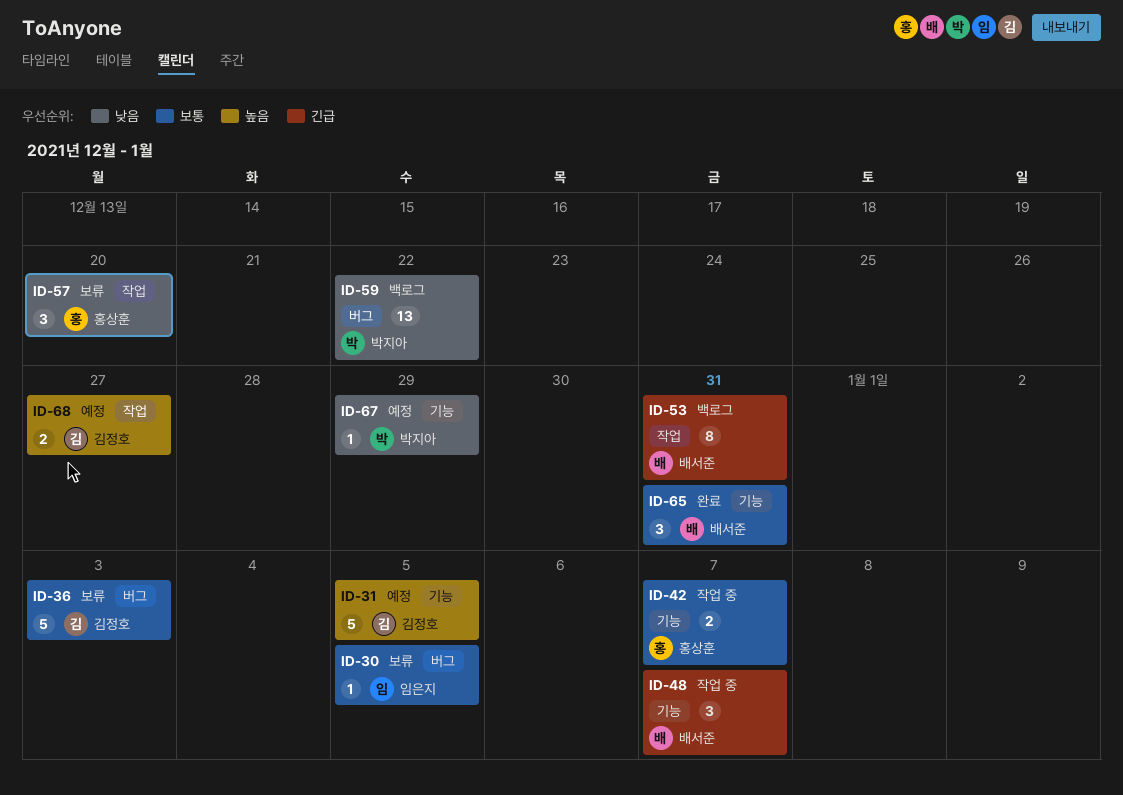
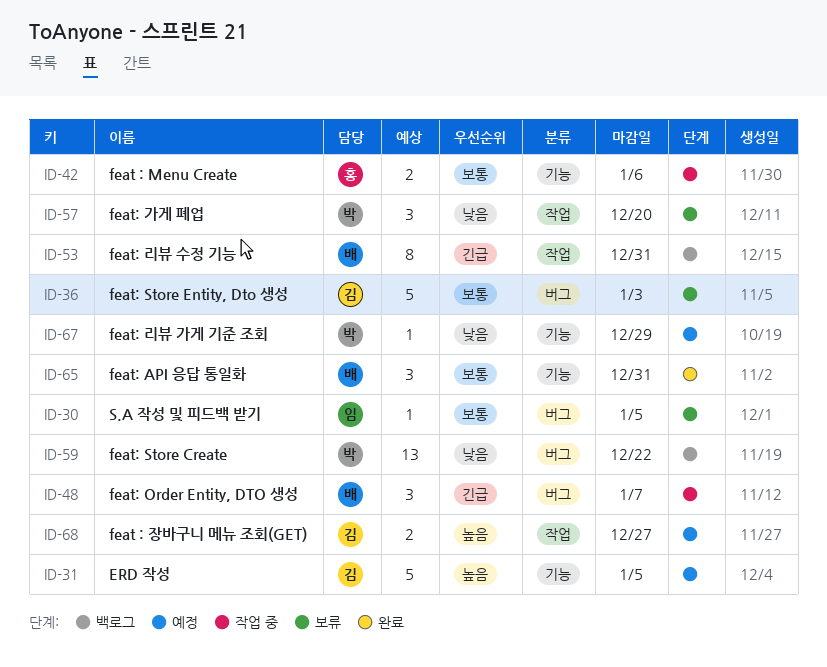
ID-42, due: Jan 7 -> Jan 6
ID-48, label: 기능 -> 버그
ID-57, owner: 홍상훈 -> 박지아

